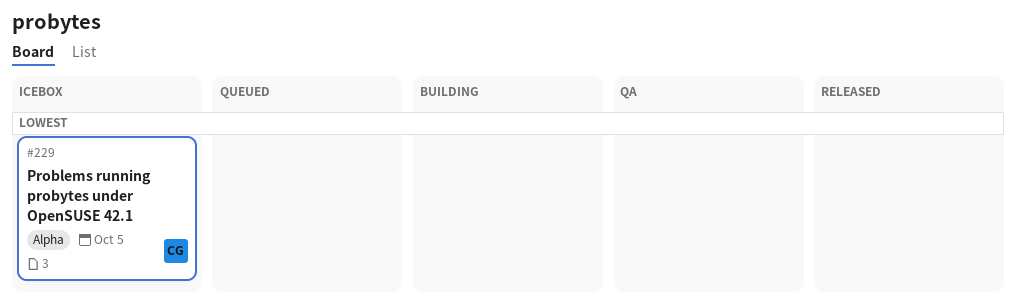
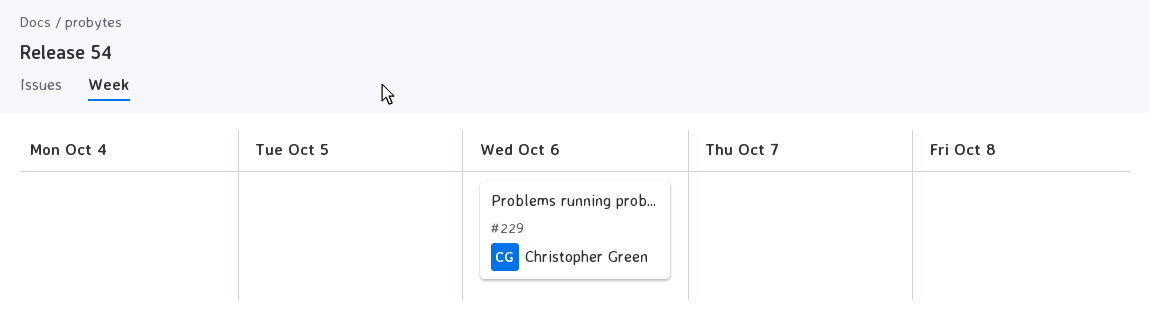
#229, due: Oct 5 -> Oct 6

